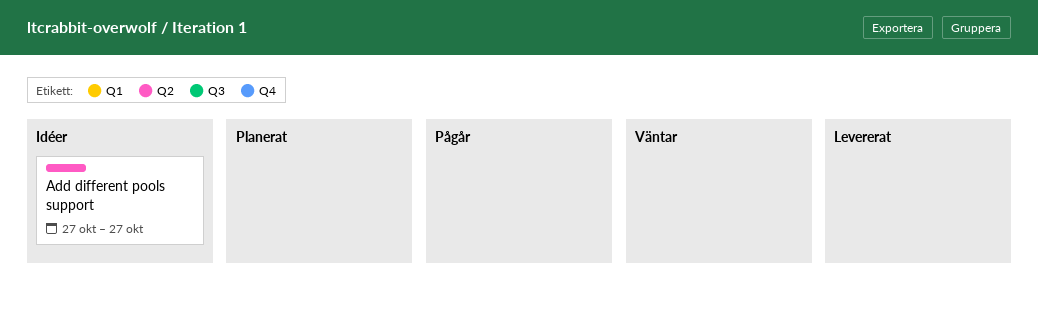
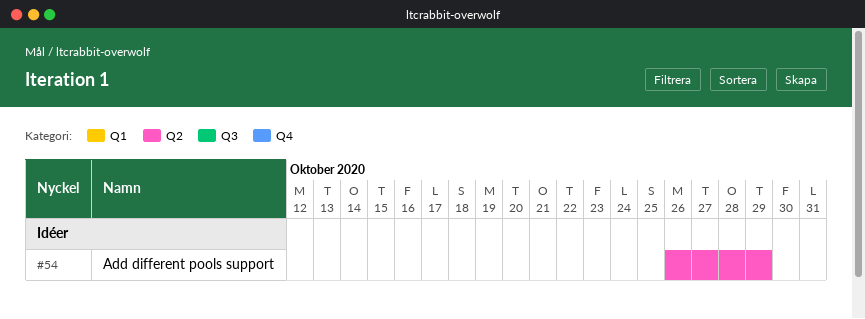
Add different pools support, start: Oct 27 -> Oct 26
Add different pools support, due: Oct 27 -> Oct 29

